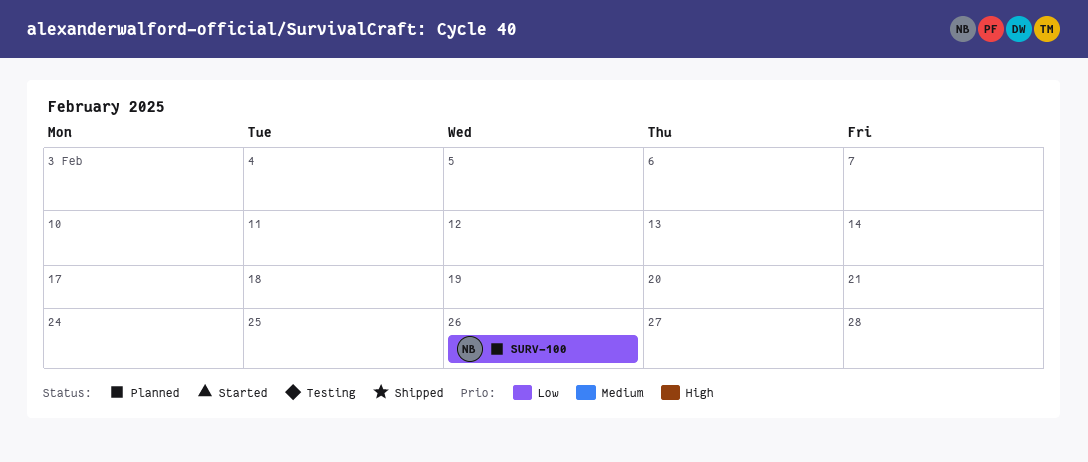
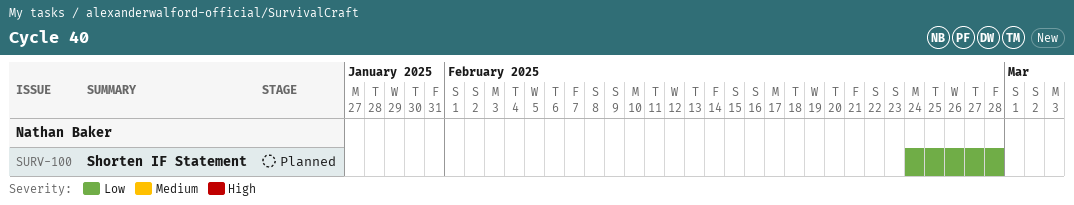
SURV-100, start: Feb 26 -> Feb 24
SURV-100, due: Feb 26 -> Feb 28

